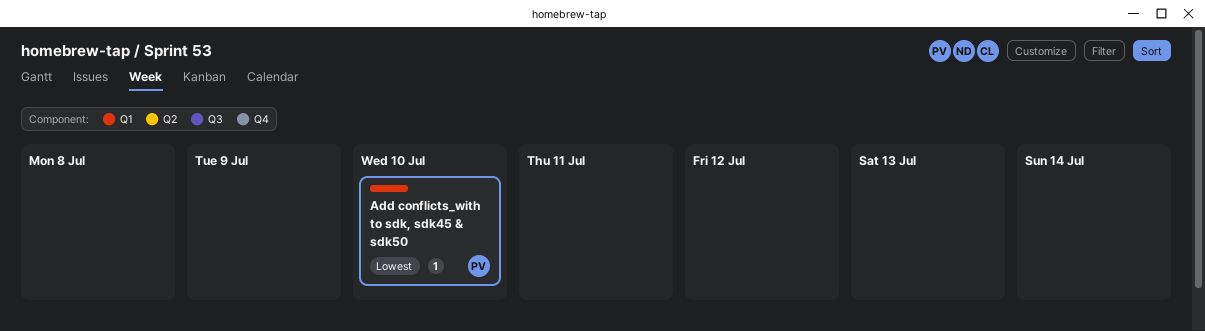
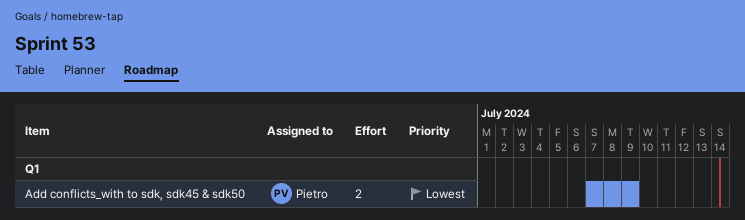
Add conflicts_with to sdk, sdk45 & sdk50, estimate: 1 -> 2
Add conflicts_with to sdk, sdk45 & sdk50, due: Jul 10 -> Jul 9

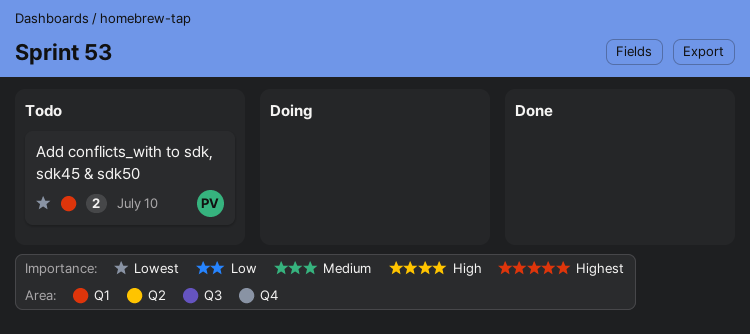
Add conflicts_with to sdk, sdk45 & sdk50, due: Jul 9 -> Jul 10

